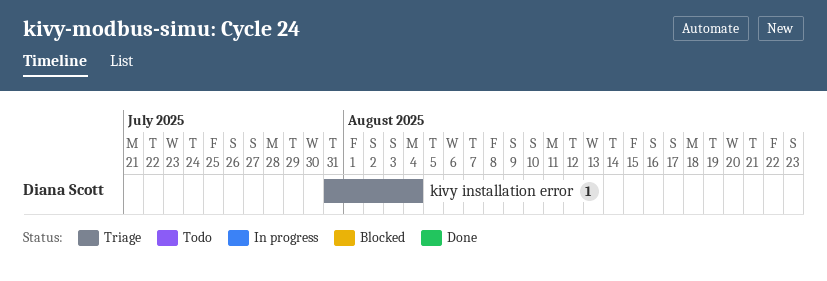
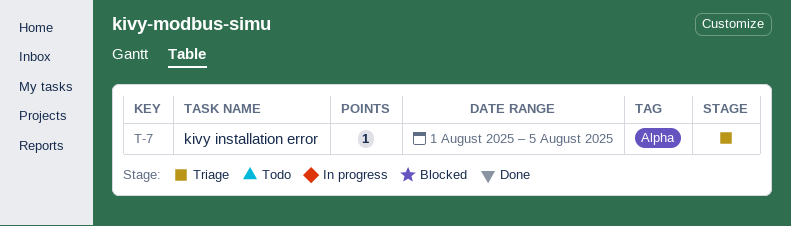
kivy installation error, start: Jul 31 -> Aug 1
kivy installation error, due: Aug 4 -> Aug 5

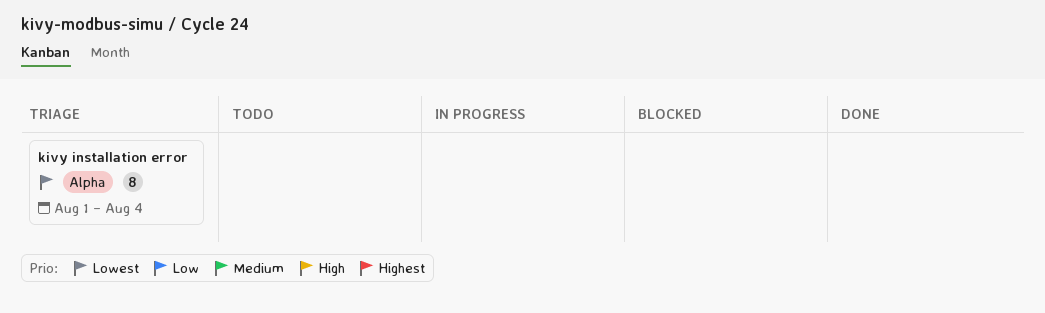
kivy installation error, estimate: 1 -> 8
kivy installation error, due: Aug 5 -> Aug 4

